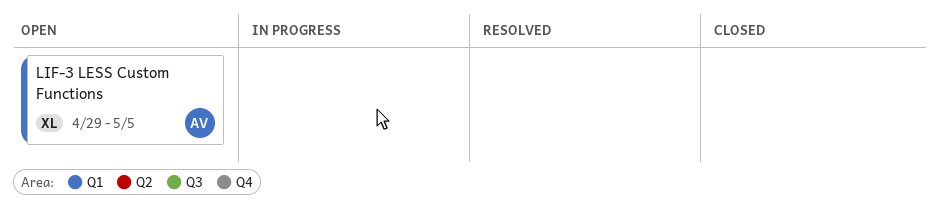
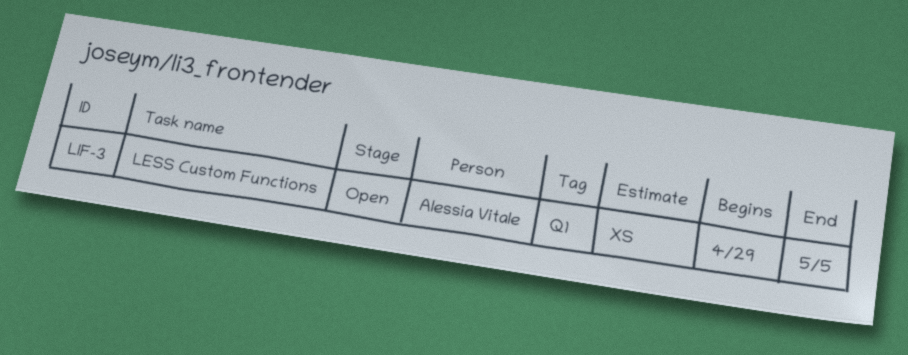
LIF-3, estimate: XL -> XS

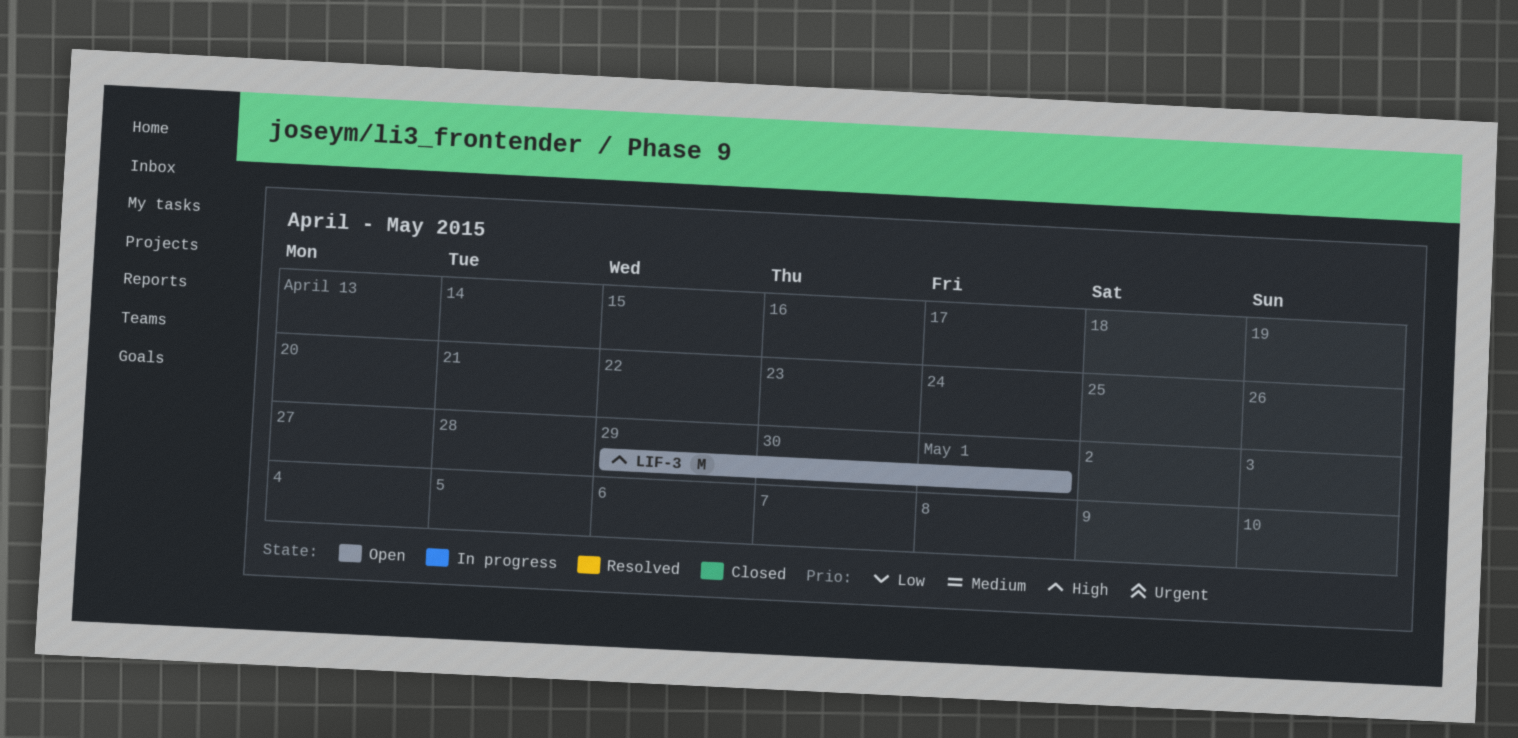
LIF-3, estimate: XS -> M
LIF-3, due: May 5 -> May 1

